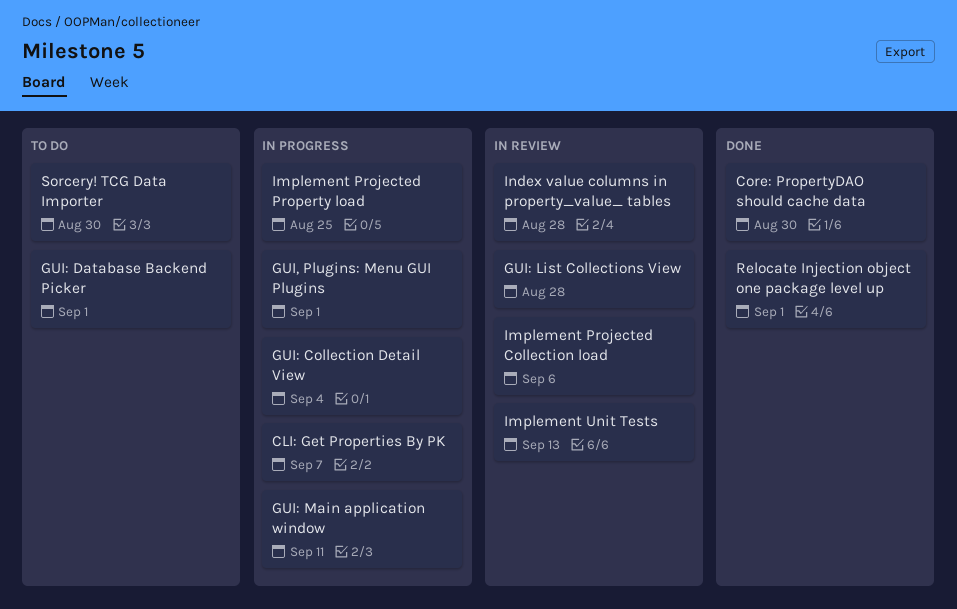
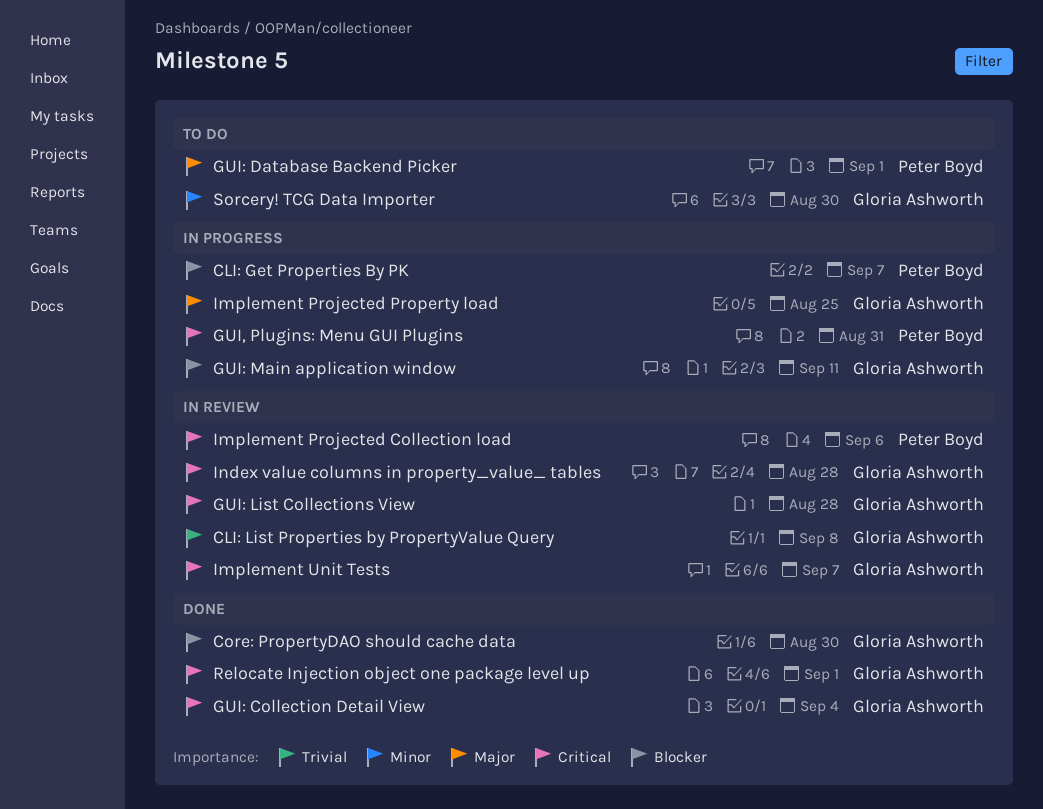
CLI: List Properties by PropertyValue Query: none -> present
GUI, Plugins: Menu GUI Plugins, due: Sep 1 -> Aug 31
GUI: Collection Detail View, status: In progress -> Done
Implement Unit Tests, due: Sep 13 -> Sep 7

